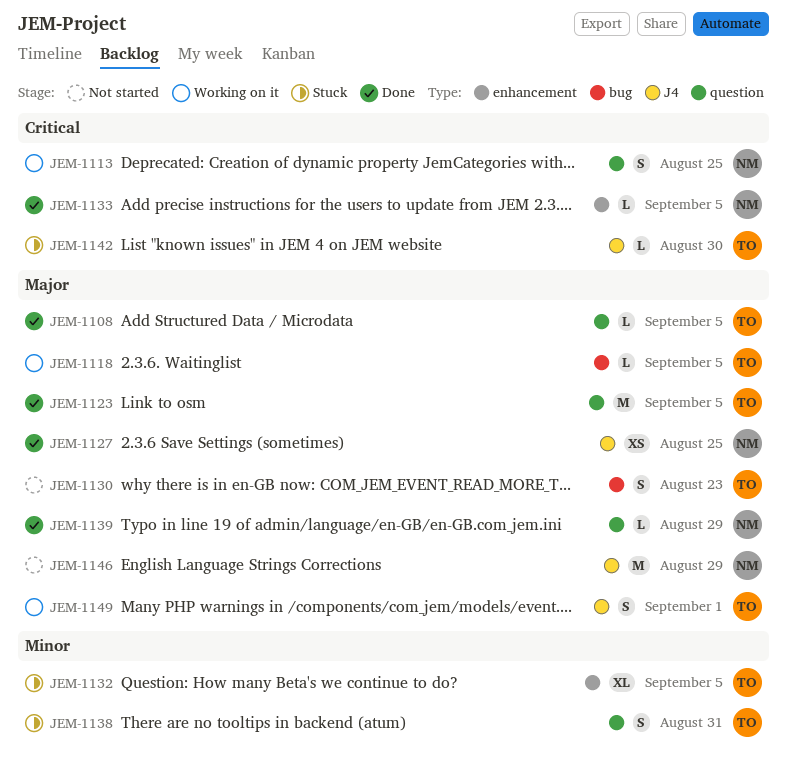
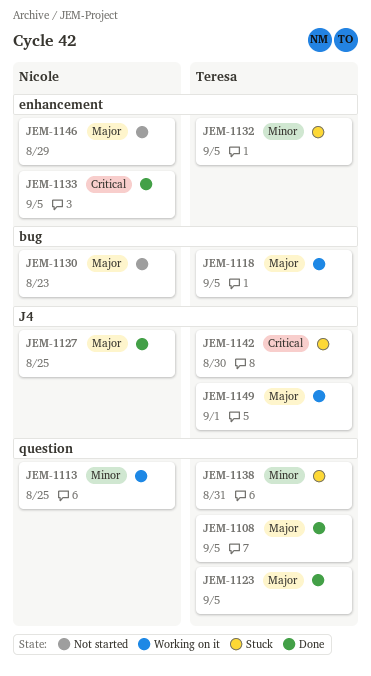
JEM-1113, priority: Critical -> Minor
JEM-1130, owner: Teresa -> Nicole
JEM-1139: present -> none
JEM-1146, label: J4 -> enhancement

